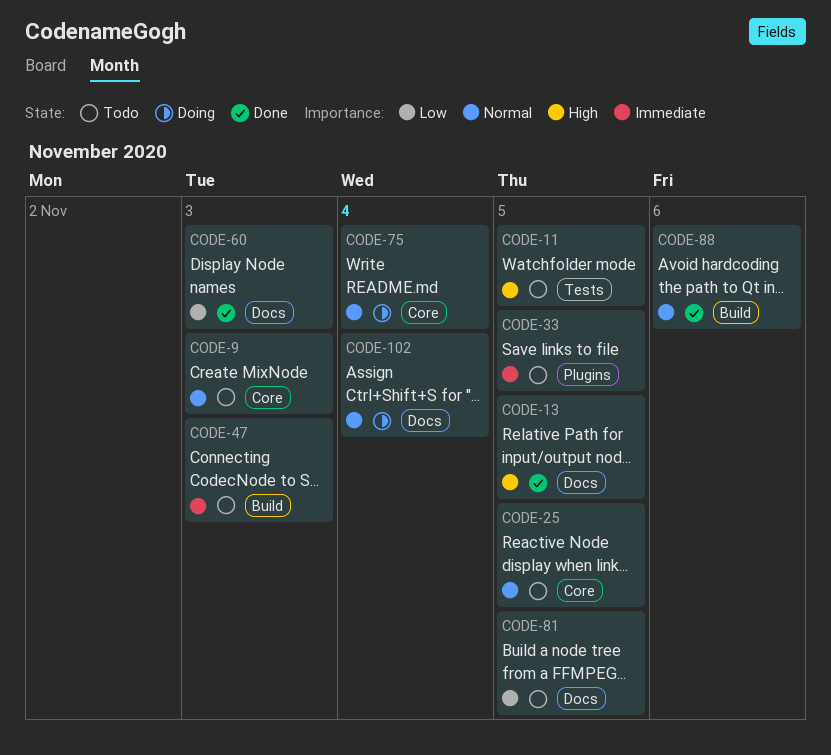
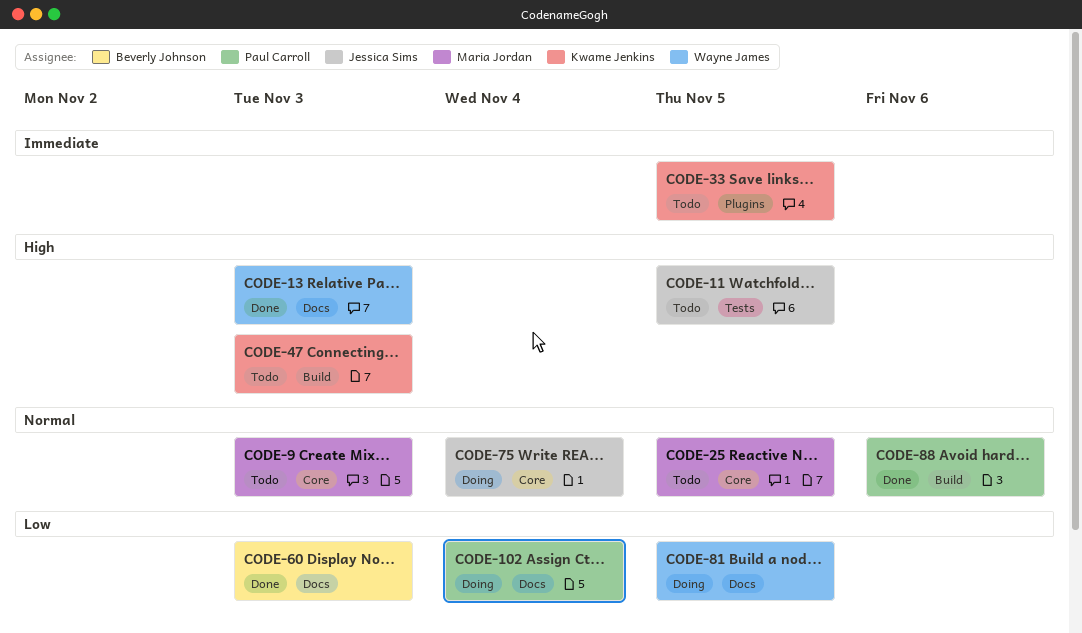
CODE-13, due: Nov 5 -> Nov 3
CODE-47, priority: Immediate -> High
CODE-81, status: Todo -> Doing
CODE-102, priority: Normal -> Low

